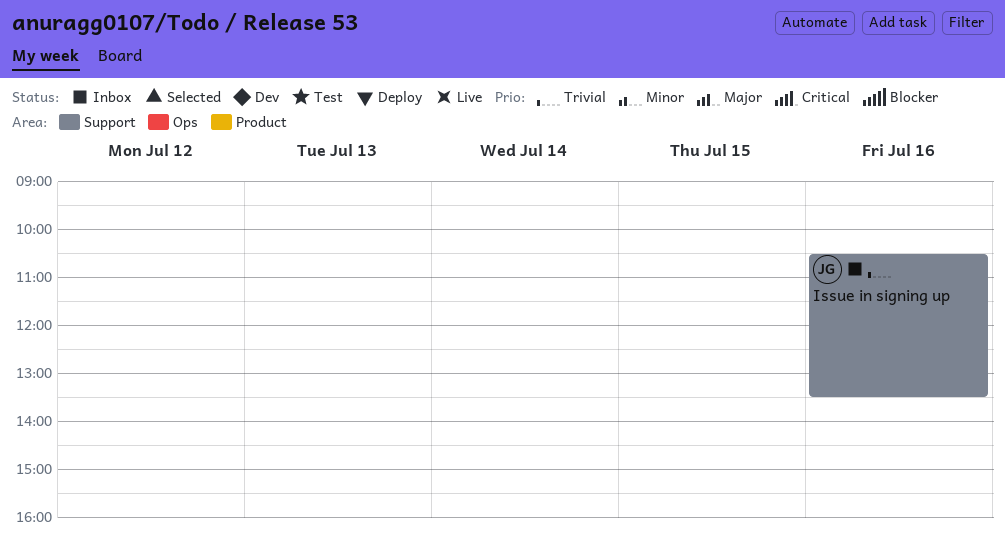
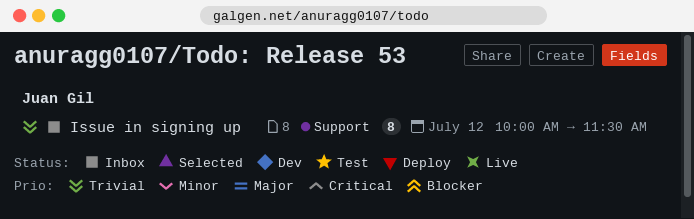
Issue in signing up, day: Jul 16 -> Jul 12
Issue in signing up, begins: 10:30 -> 10:00
Issue in signing up, ends: 13:30 -> 11:30

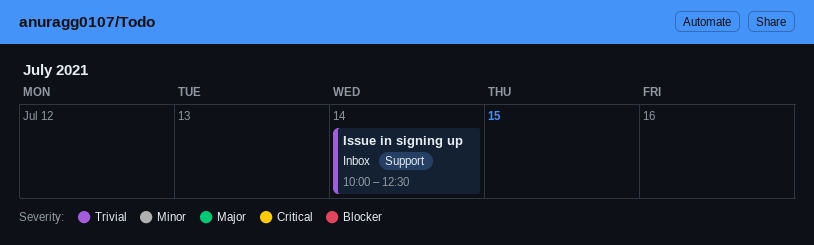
Issue in signing up, day: Jul 12 -> Jul 14
Issue in signing up, ends: 11:30 -> 12:30

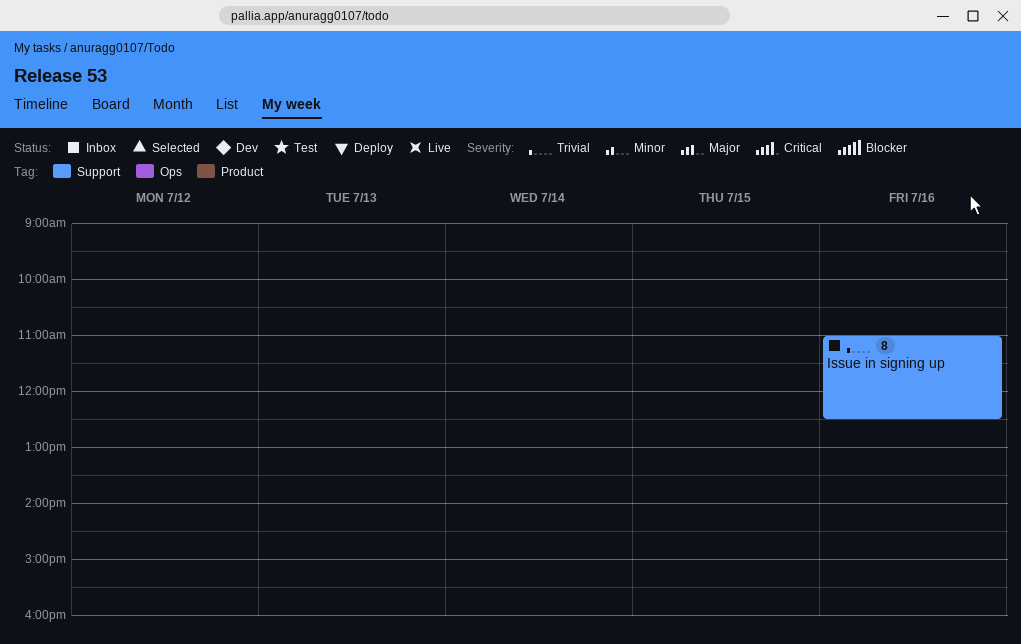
Issue in signing up, day: Jul 14 -> Jul 16
Issue in signing up, begins: 10:00 -> 11:00

